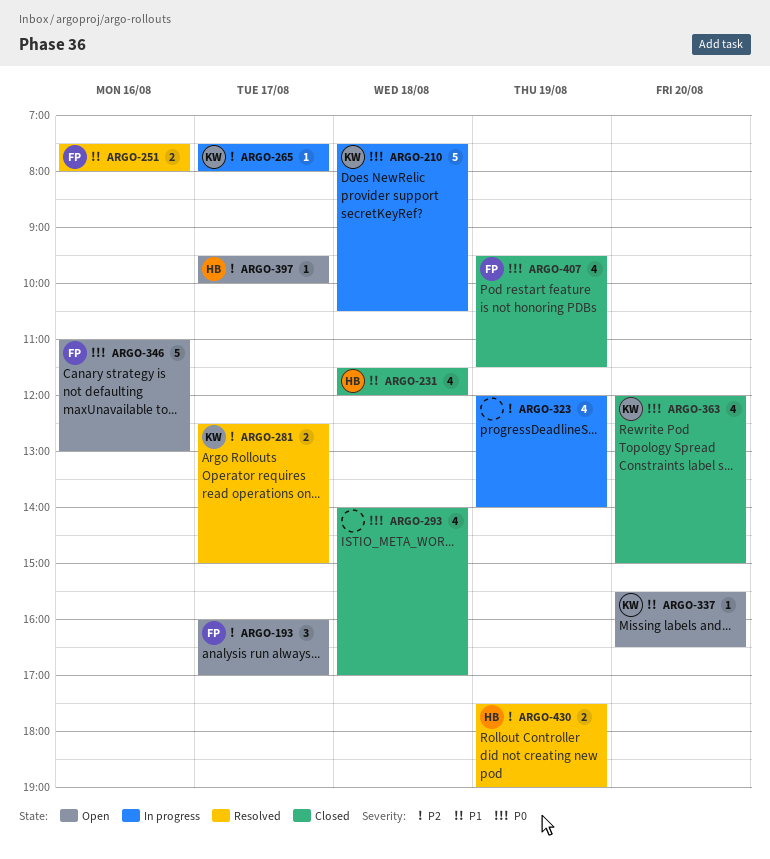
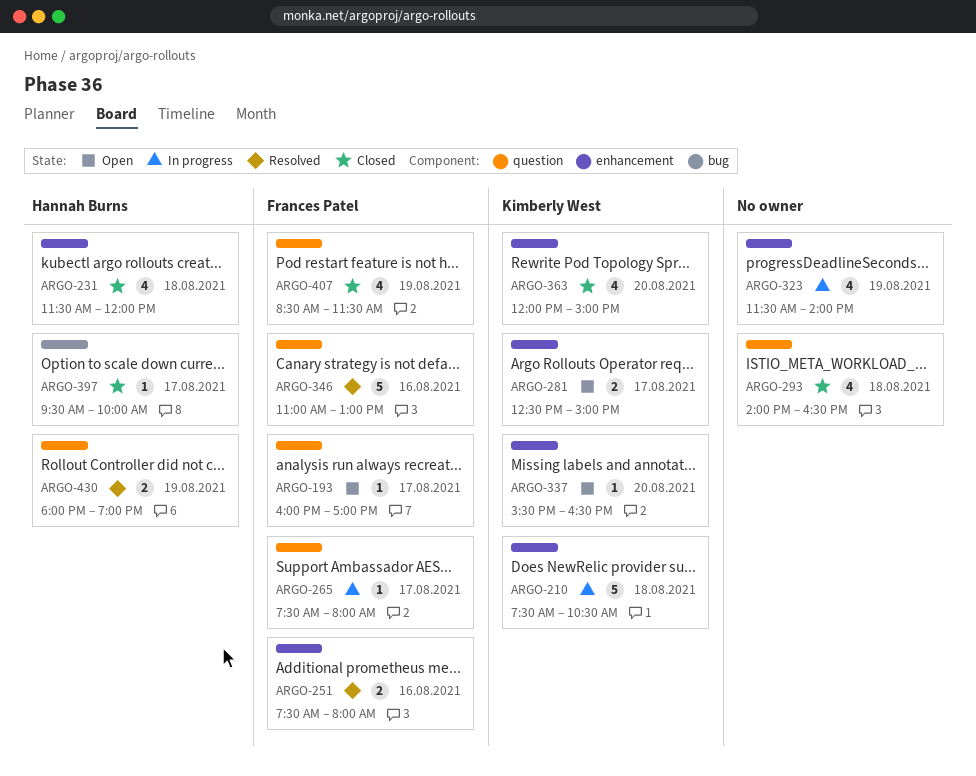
ARGO-193, estimate: 3 -> 1
ARGO-265, owner: Kimberly West -> Frances Patel
ARGO-281, status: Resolved -> Open
ARGO-293, ends: 17:00 -> 16:30
ARGO-323, begins: 12:00 -> 11:30
ARGO-346, status: Open -> Resolved
ARGO-397, status: Open -> Closed
ARGO-407, begins: 09:30 -> 08:30
ARGO-430, begins: 17:30 -> 18:00

